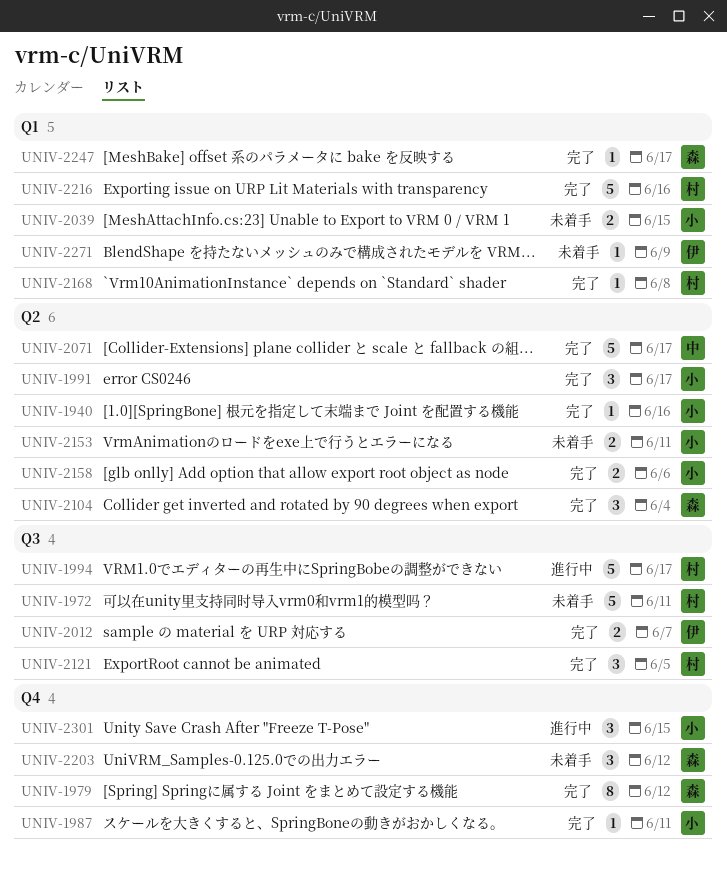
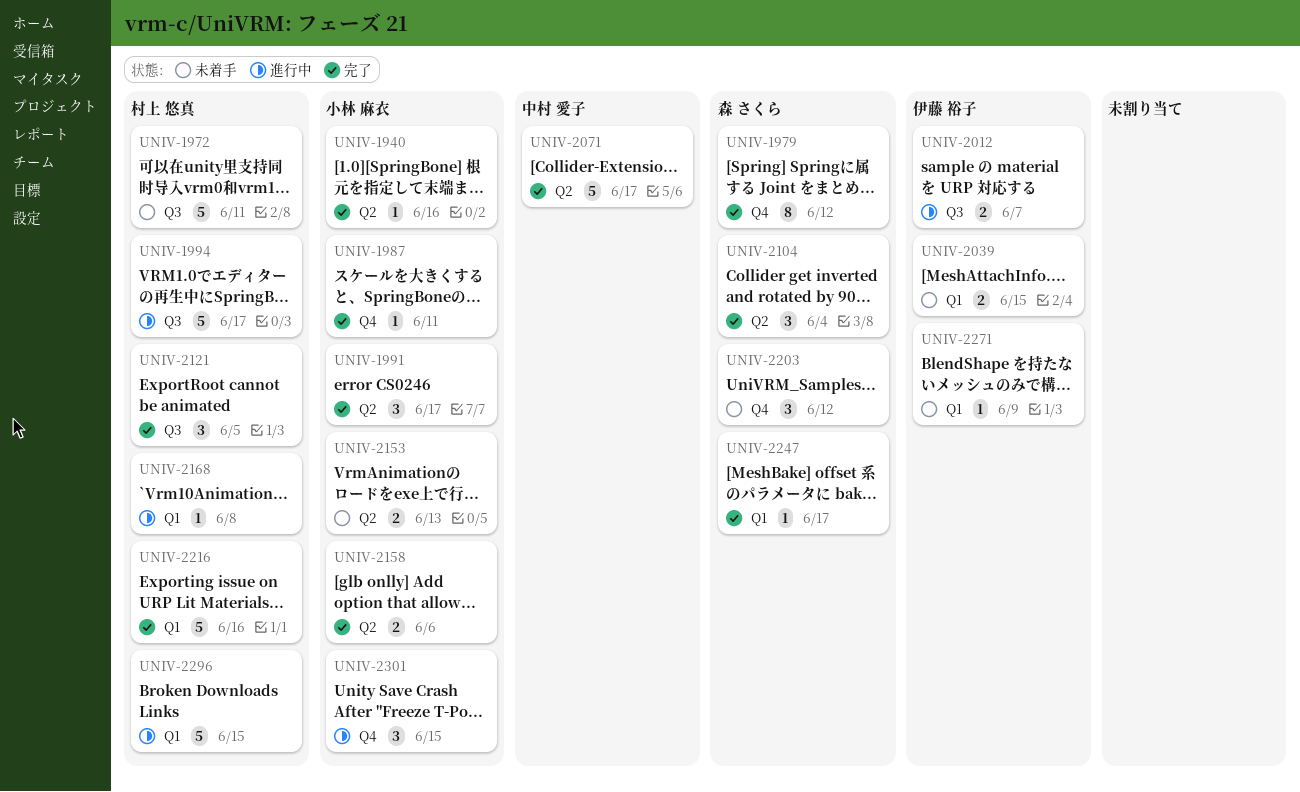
UNIV-2012, status: 完了 -> 進行中
UNIV-2039, owner: 小林 麻衣 -> 伊藤 裕子
UNIV-2153, due: Jun 11 -> Jun 13
UNIV-2168, status: 完了 -> 進行中
UNIV-2296: none -> present

